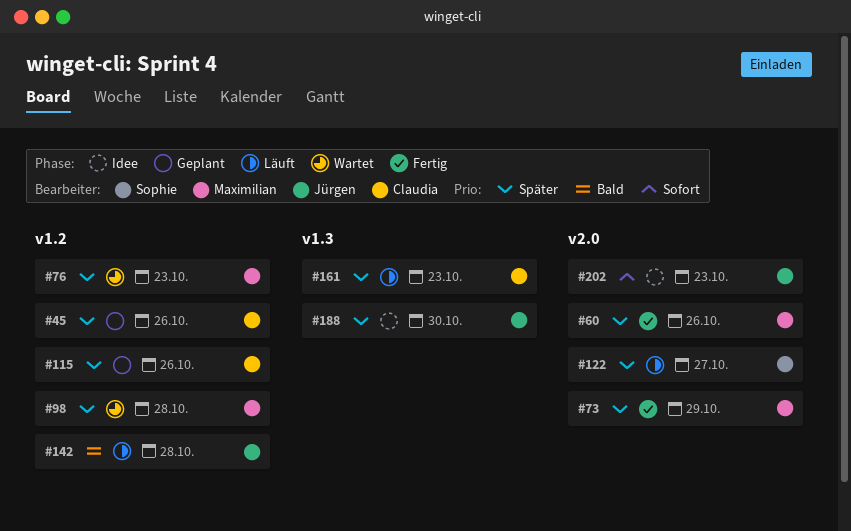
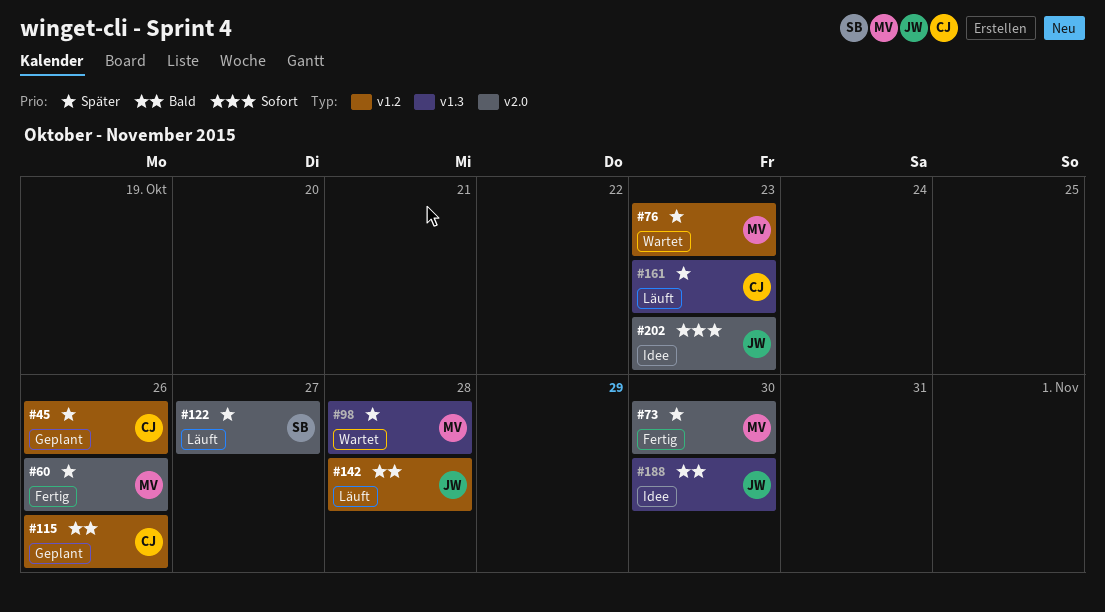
#73, due: Oct 29 -> Oct 30
#98, label: v1.2 -> v1.3
#115, priority: Später -> Bald
#188, priority: Später -> Bald

